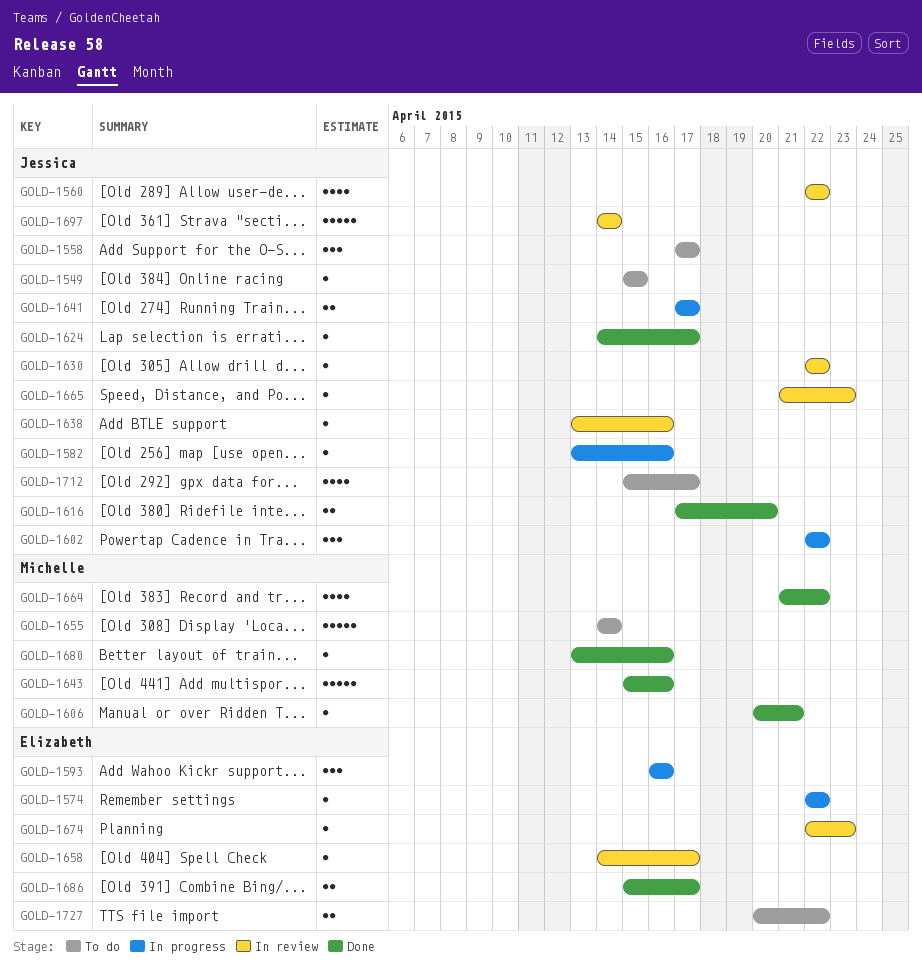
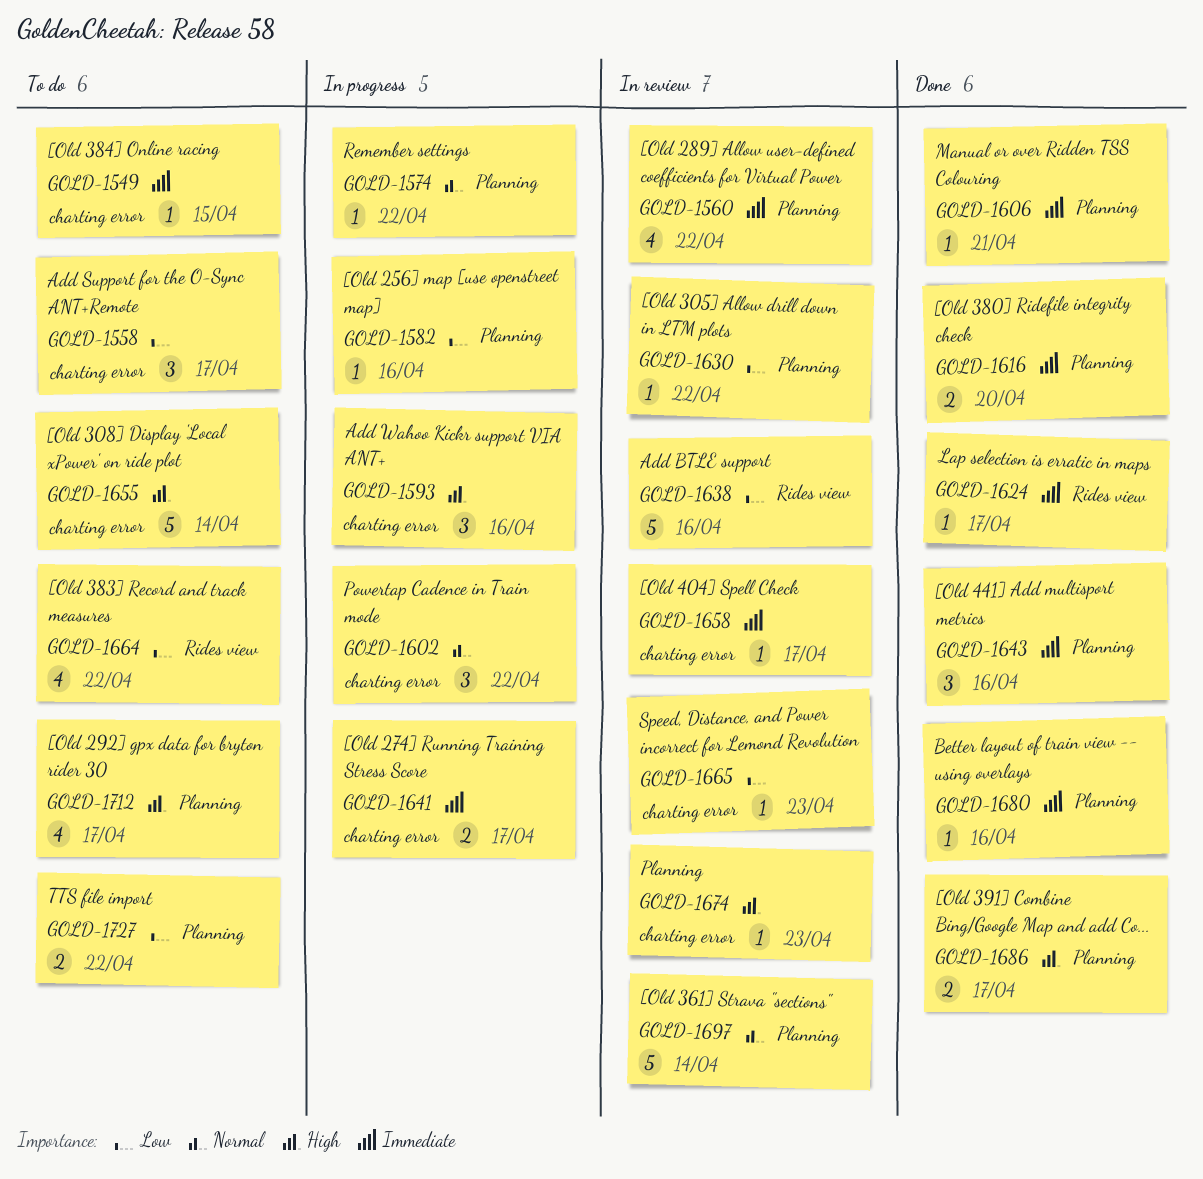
GOLD-1638, estimate: 1 -> 5
GOLD-1643, estimate: 5 -> 3
GOLD-1664, status: Done -> To do

